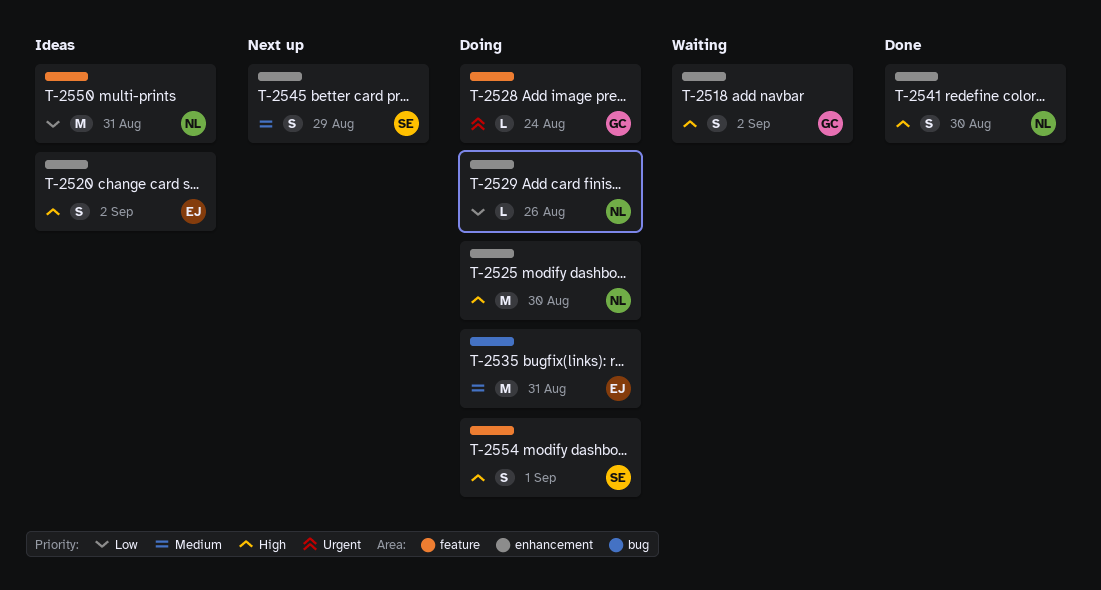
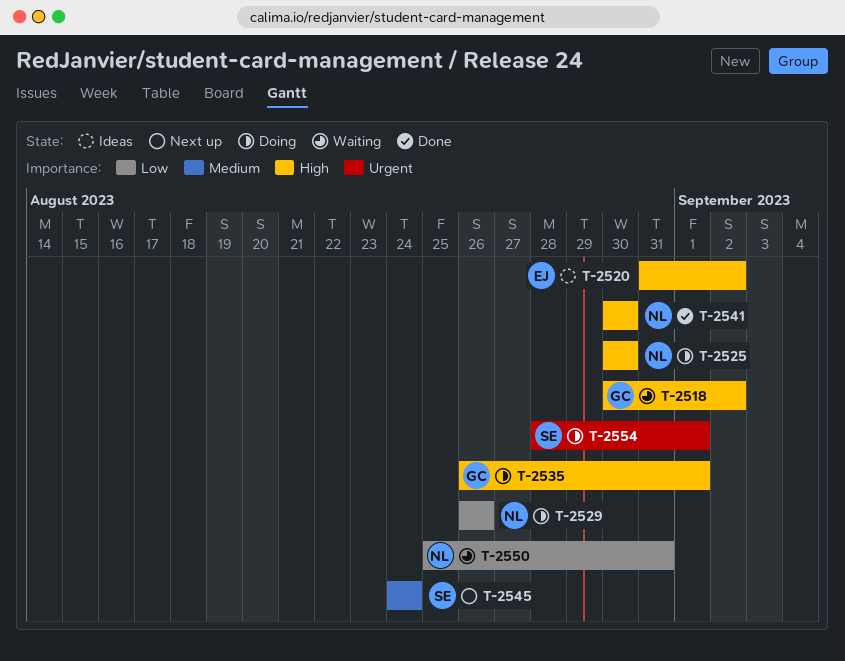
T-2528: present -> none
T-2535, owner: EJ -> GC
T-2535, priority: Medium -> High
T-2535, due: Aug 31 -> Sep 1
T-2545, due: Aug 29 -> Aug 24
T-2550, status: Ideas -> Waiting
T-2554, priority: High -> Urgent

